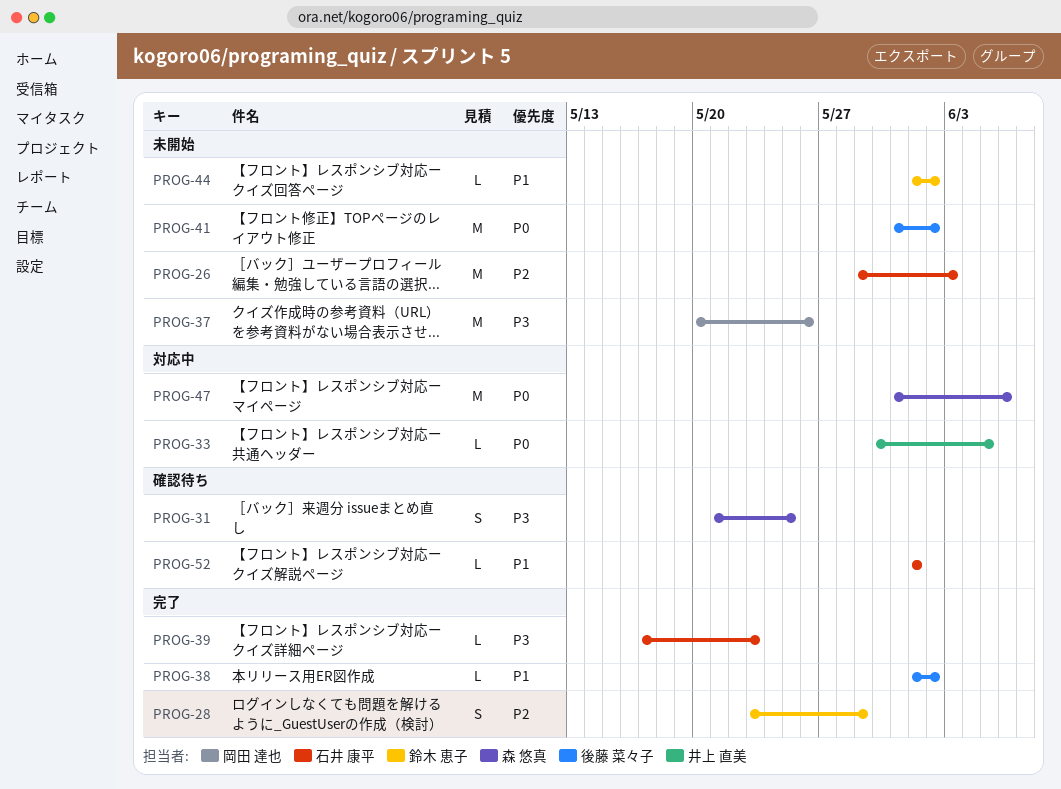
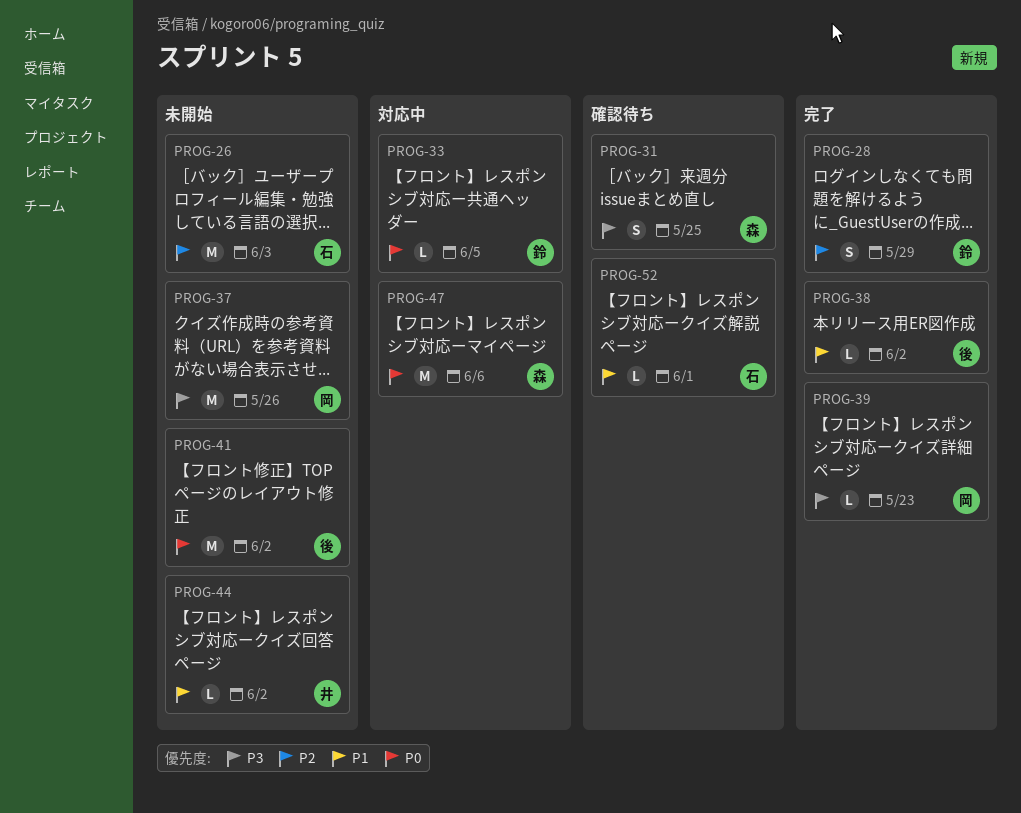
PROG-33, owner: 井上 直美 -> 鈴木 恵子
PROG-39, owner: 石井 康平 -> 岡田 達也
PROG-44, owner: 鈴木 恵子 -> 井上 直美

